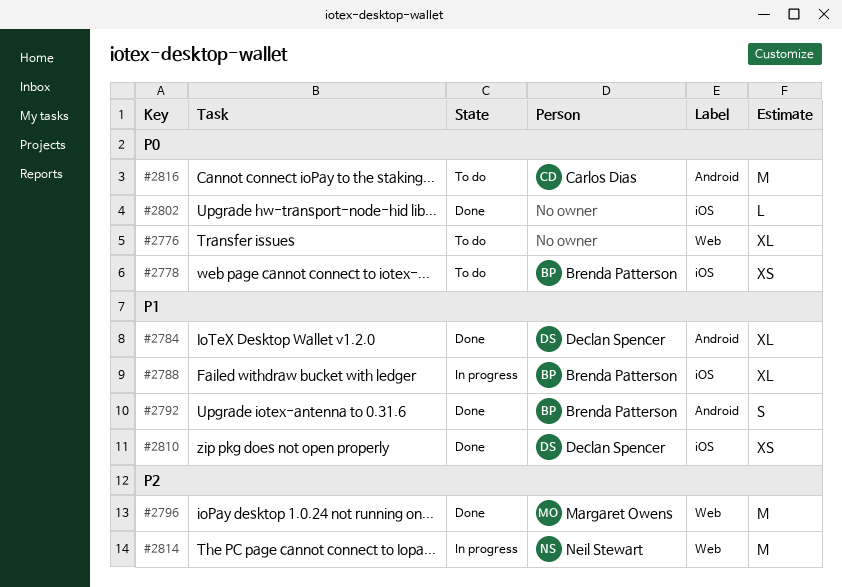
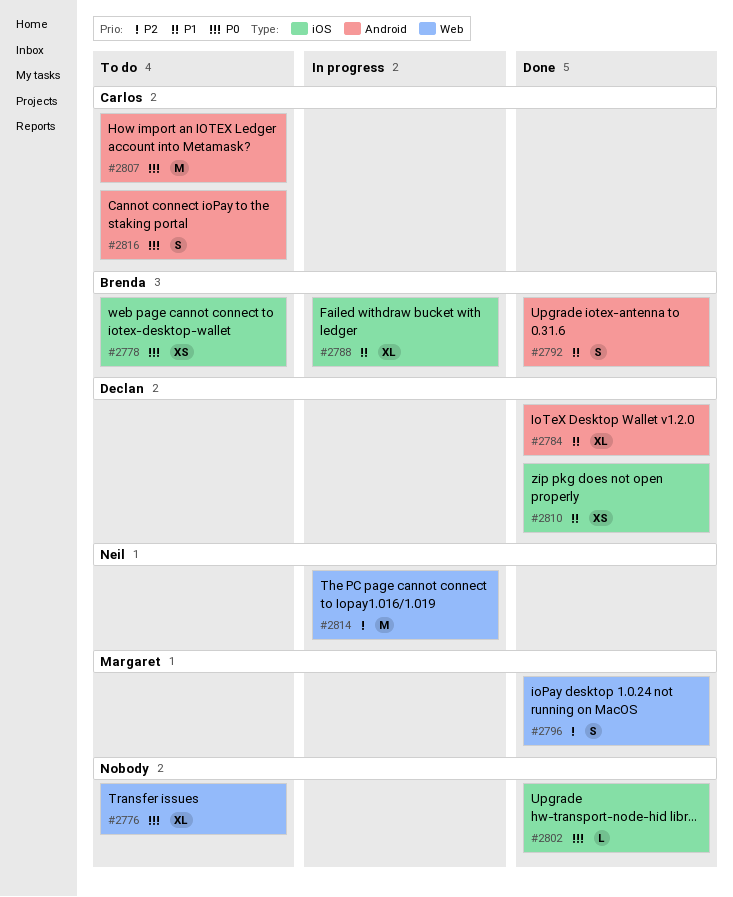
#2796, estimate: M -> S
#2807: none -> present
#2816, estimate: M -> S

